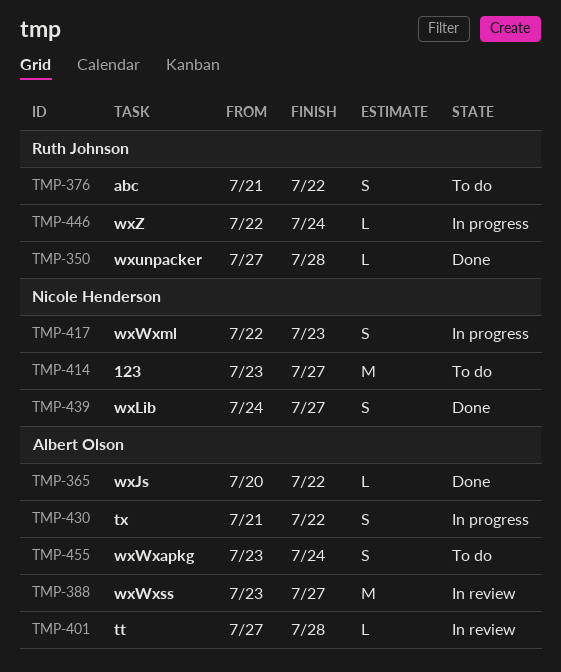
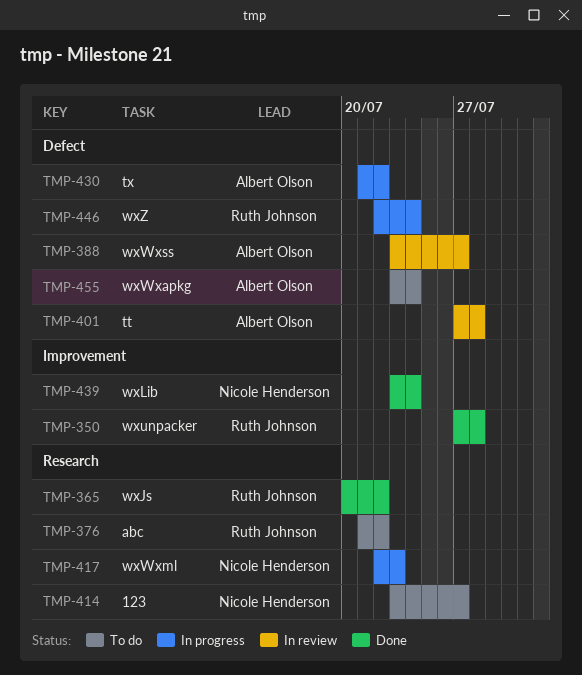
TMP-365, owner: Albert Olson -> Ruth Johnson
TMP-439, start: Jul 24 -> Jul 23
TMP-439, due: Jul 27 -> Jul 24

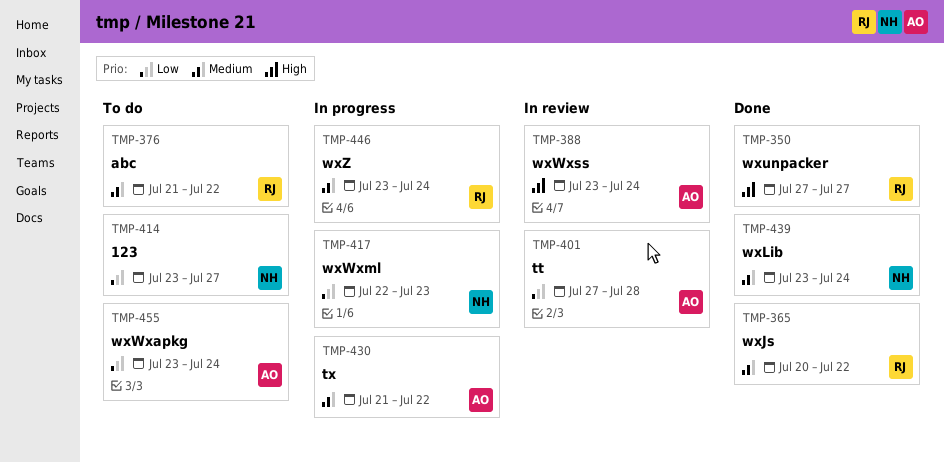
TMP-350, due: Jul 28 -> Jul 27
TMP-388, due: Jul 27 -> Jul 24
TMP-446, start: Jul 22 -> Jul 23

